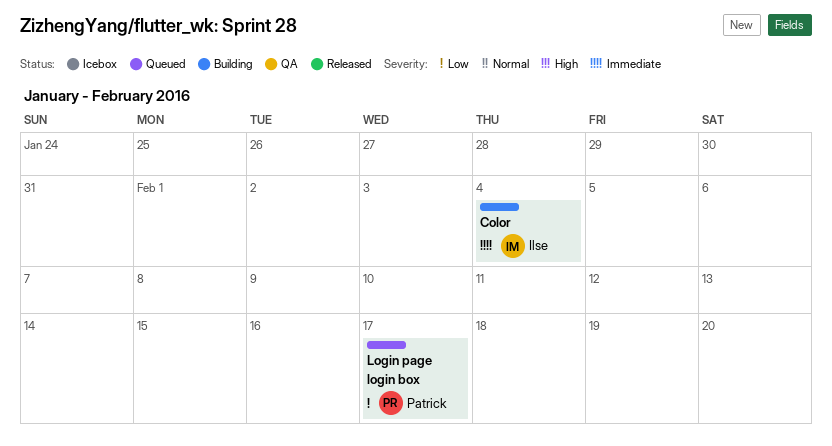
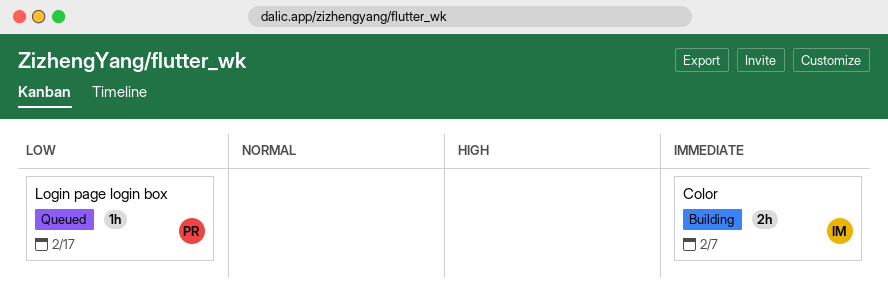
Color, due: Feb 4 -> Feb 7

